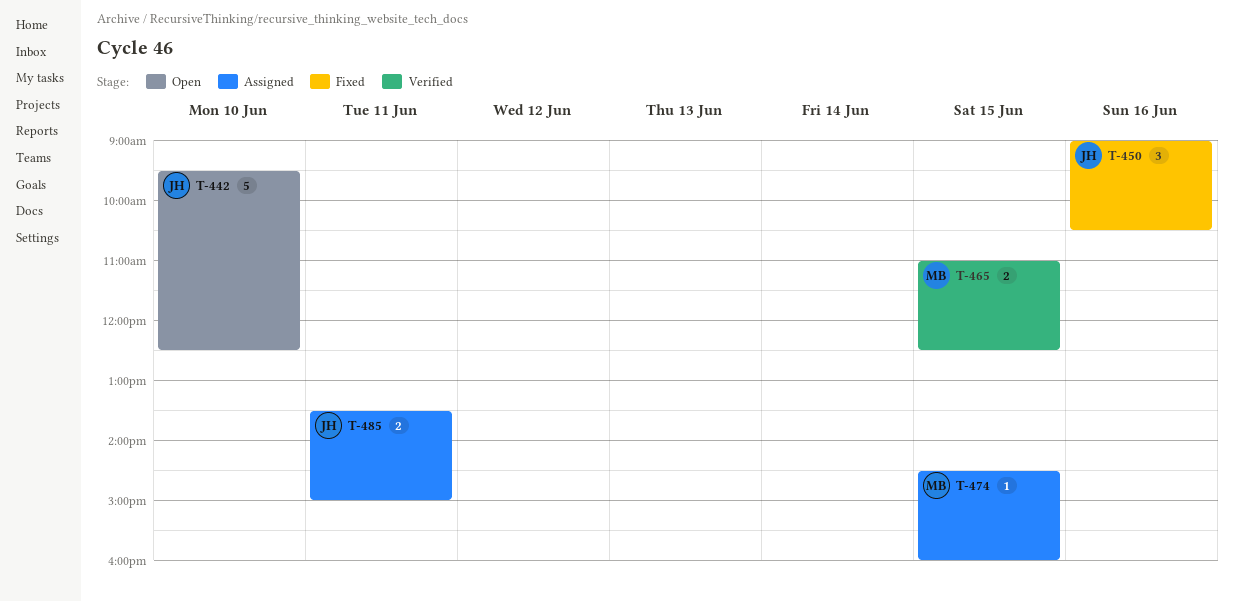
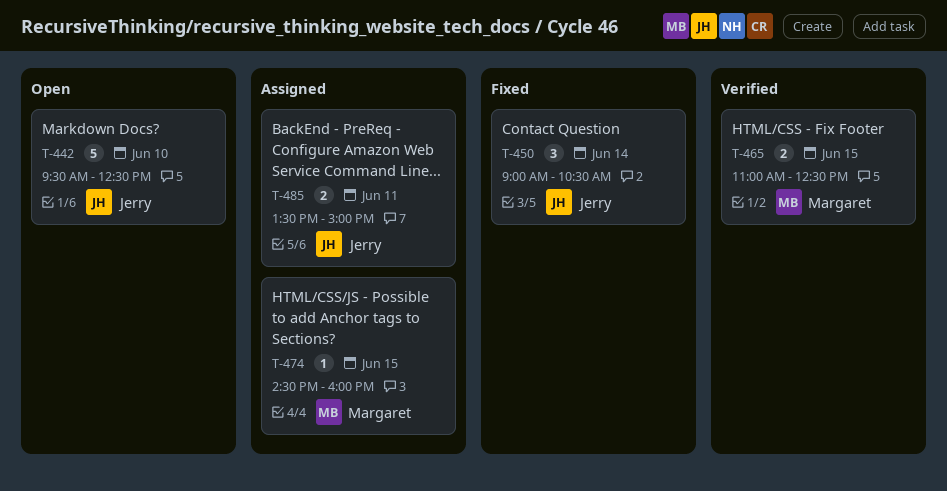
T-450, day: Jun 16 -> Jun 14

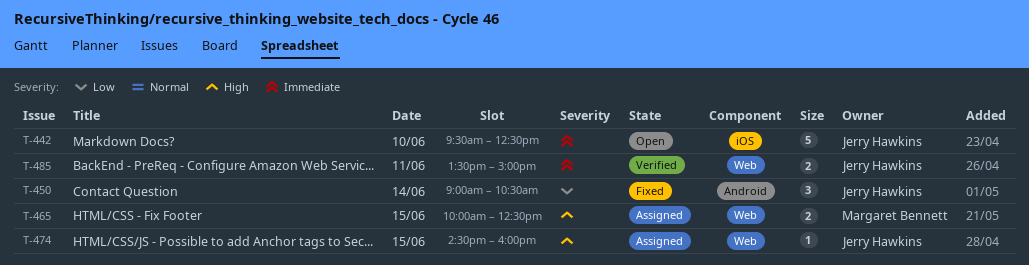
T-465, status: Verified -> Assigned
T-465, begins: 11:00 -> 10:00
T-474, owner: Margaret Bennett -> Jerry Hawkins
T-485, status: Assigned -> Verified

